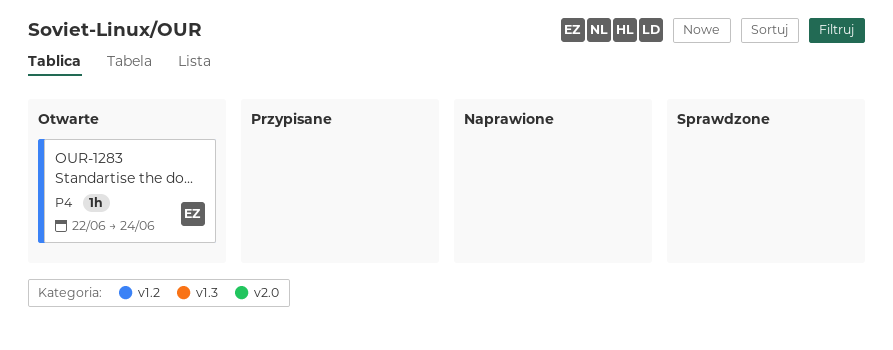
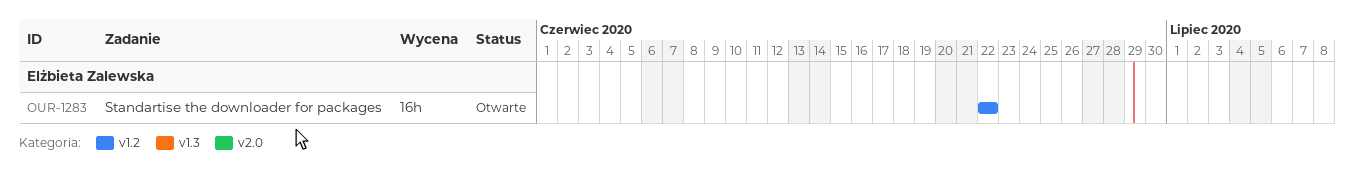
OUR-1283, estimate: 1h -> 16h
OUR-1283, due: Jun 24 -> Jun 22

